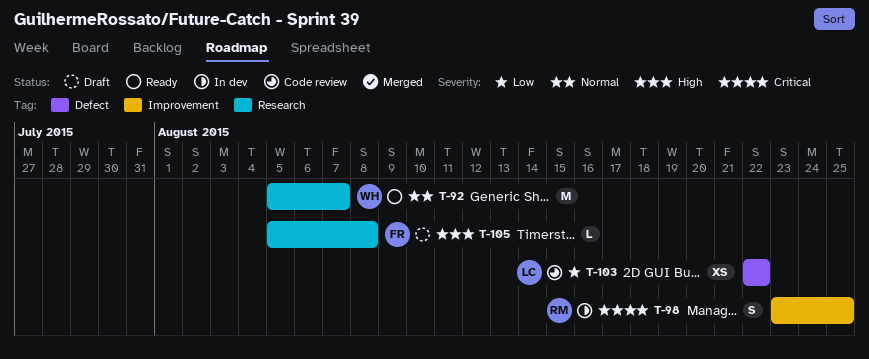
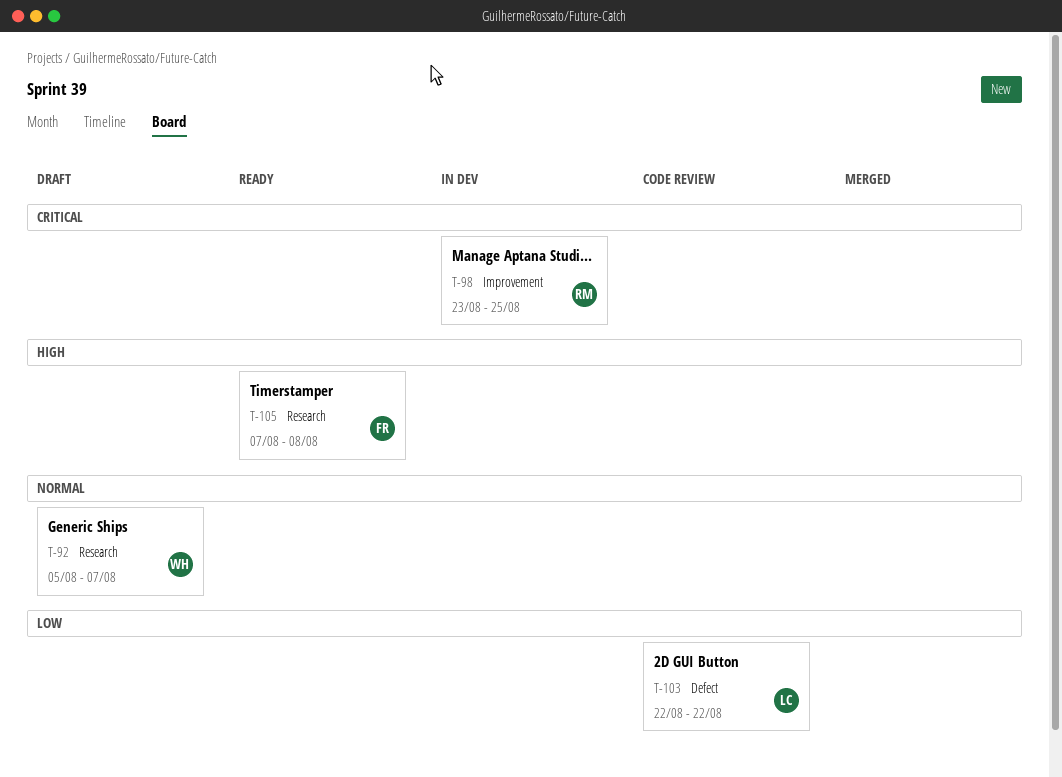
T-92, status: Ready -> Draft
T-105, status: Draft -> Ready
T-105, start: Aug 5 -> Aug 7

